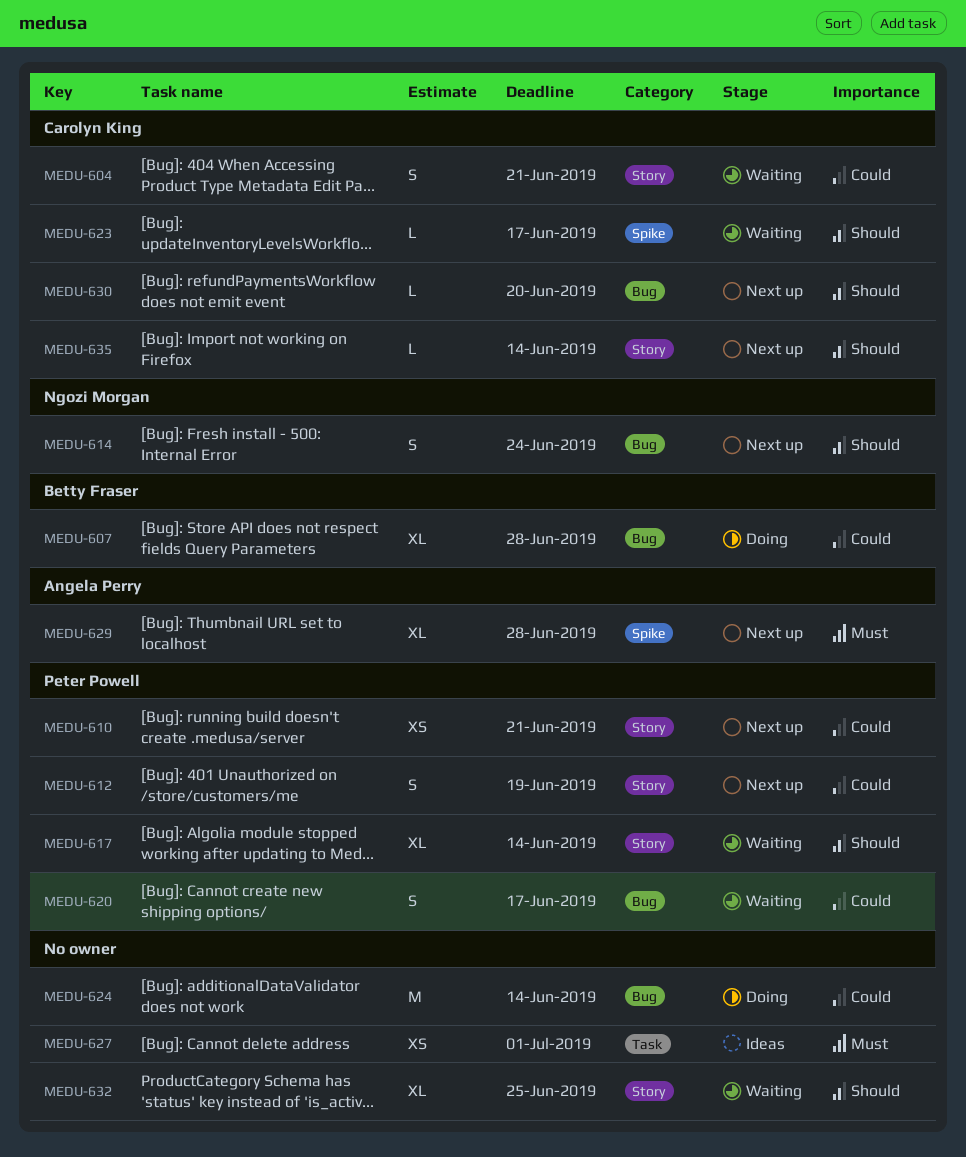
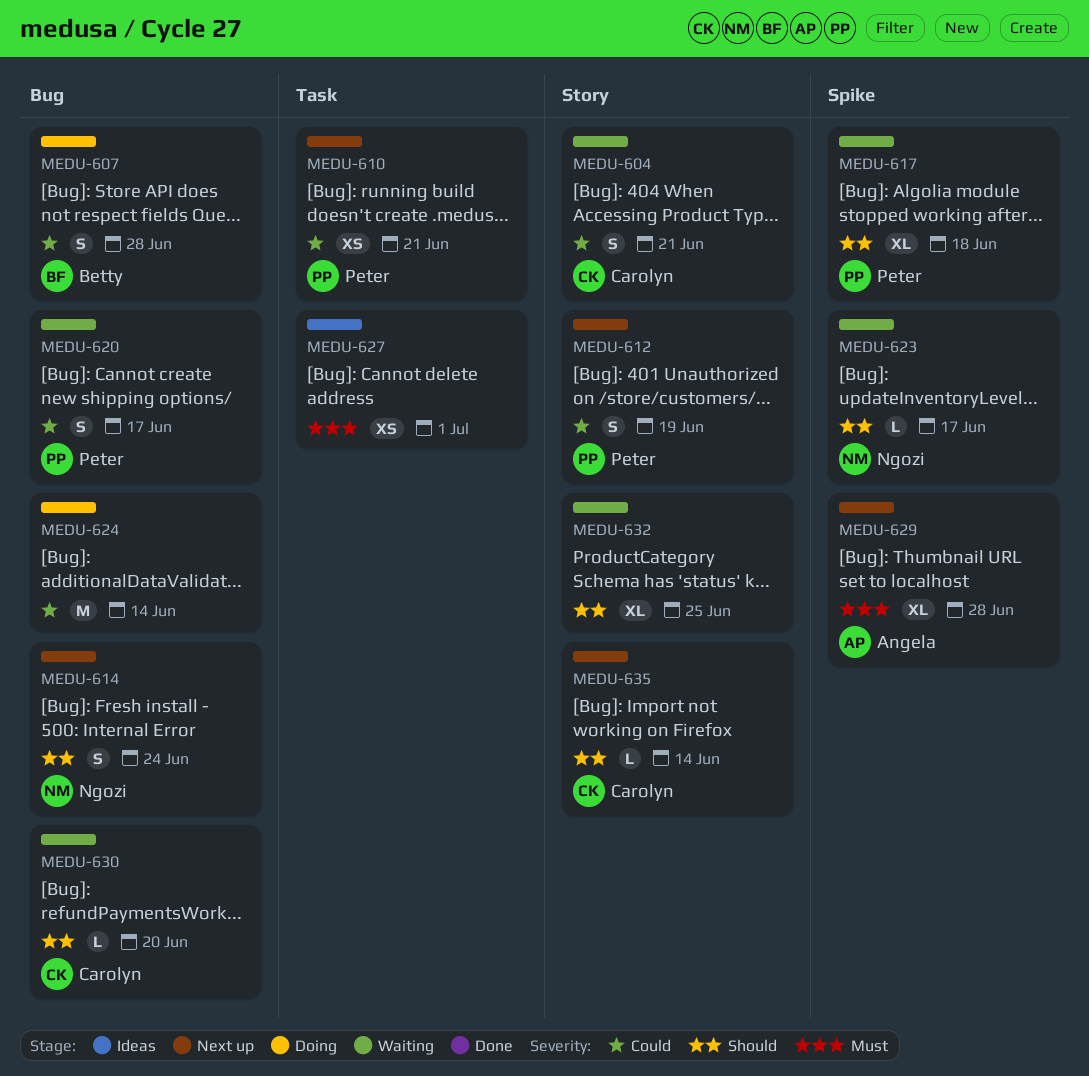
MEDU-607, estimate: XL -> S
MEDU-610, label: Story -> Task
MEDU-617, label: Story -> Spike
MEDU-617, due: Jun 14 -> Jun 18
MEDU-623, owner: Carolyn King -> Ngozi Morgan
MEDU-630, status: Next up -> Waiting

